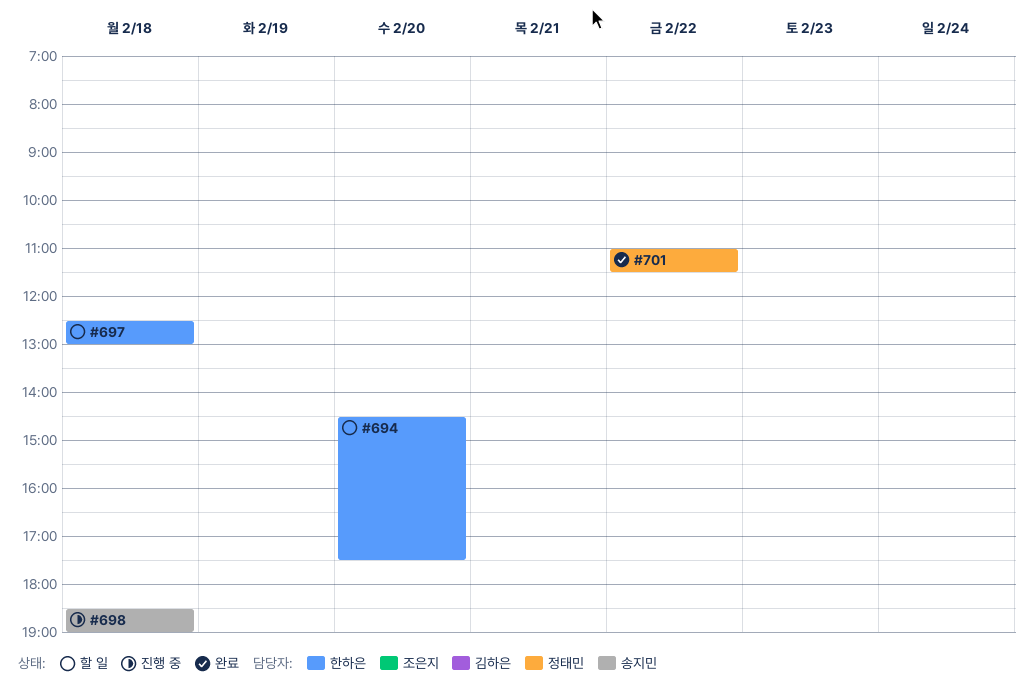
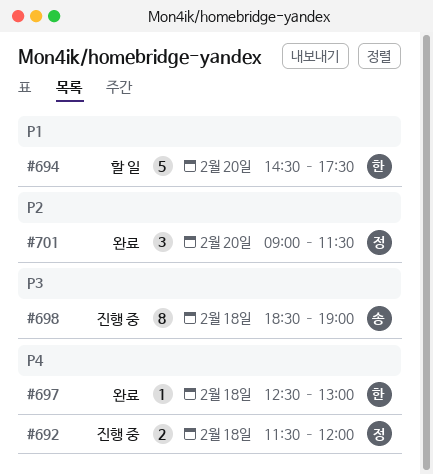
#692: none -> present
#697, status: 할 일 -> 완료
#701, day: Feb 22 -> Feb 20
#701, begins: 11:00 -> 09:00

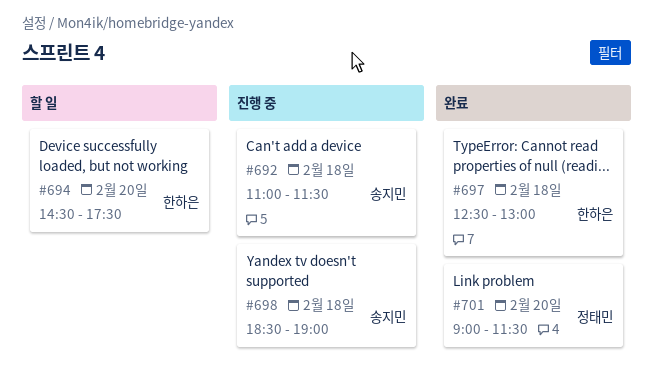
#692, owner: 정태민 -> 송지민
#692, begins: 11:30 -> 11:00
#692, ends: 12:00 -> 11:30

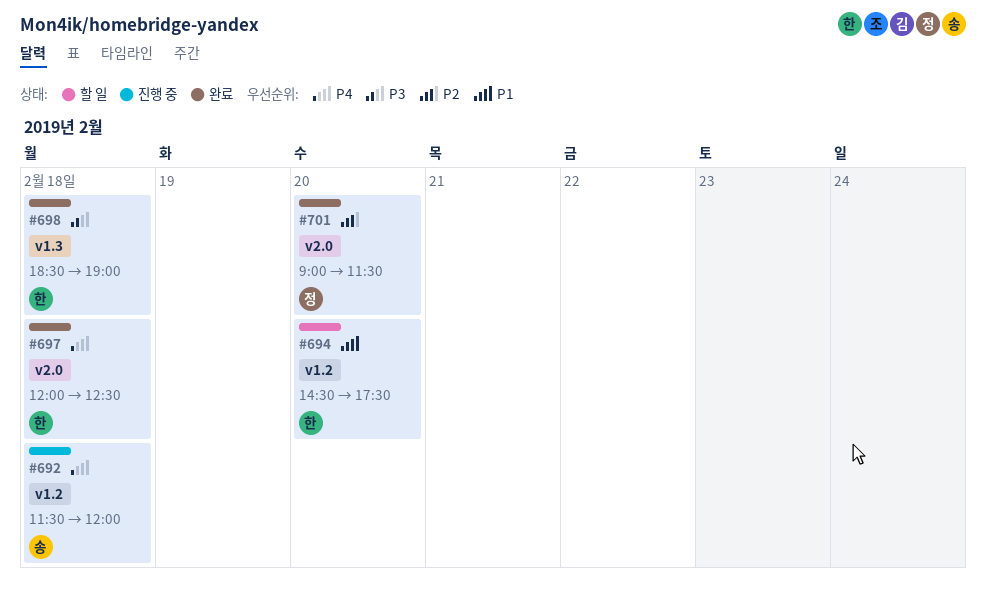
#692, begins: 11:00 -> 11:30
#692, ends: 11:30 -> 12:00
#697, begins: 12:30 -> 12:00
#697, ends: 13:00 -> 12:30
#698, status: 진행 중 -> 완료
#698, owner: 송지민 -> 한하은

